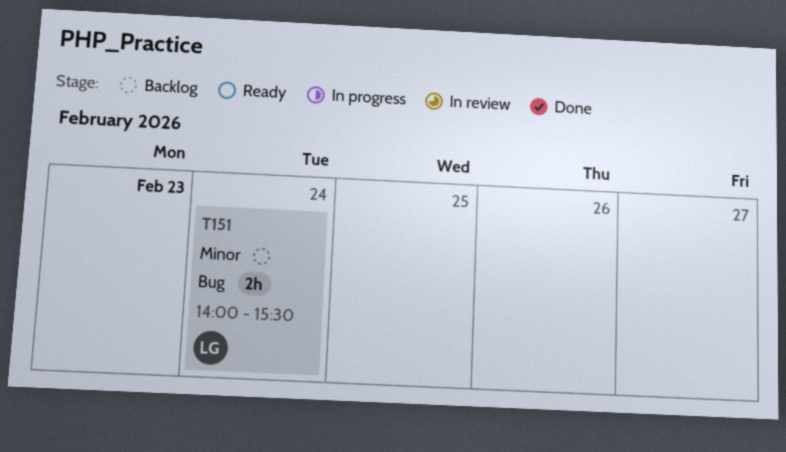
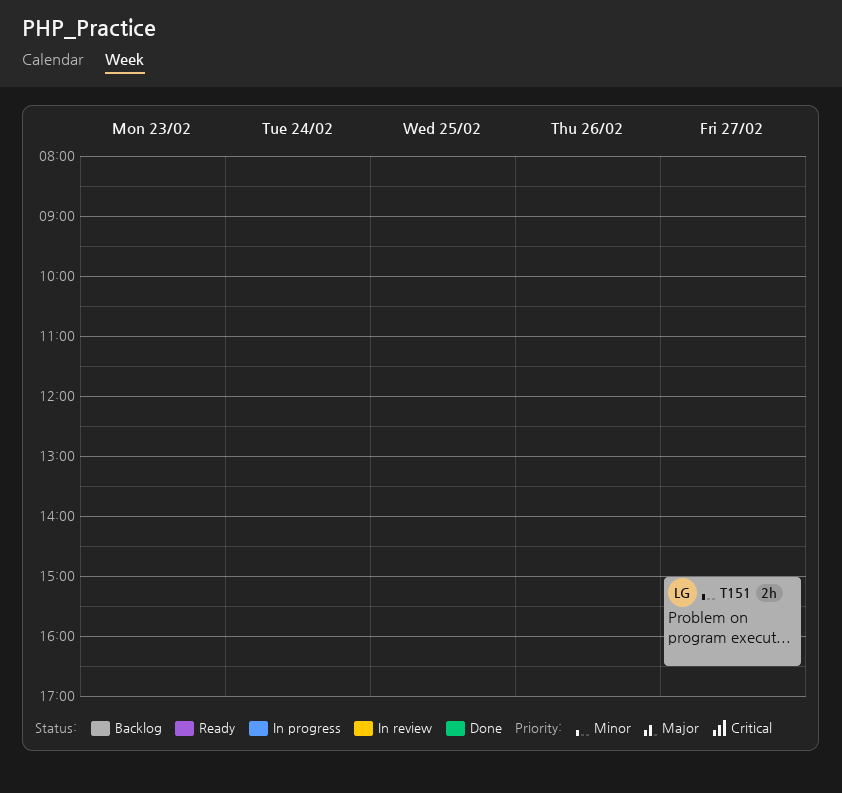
T151, day: Feb 24 -> Feb 27
T151, begins: 14:00 -> 15:00
T151, ends: 15:30 -> 16:30

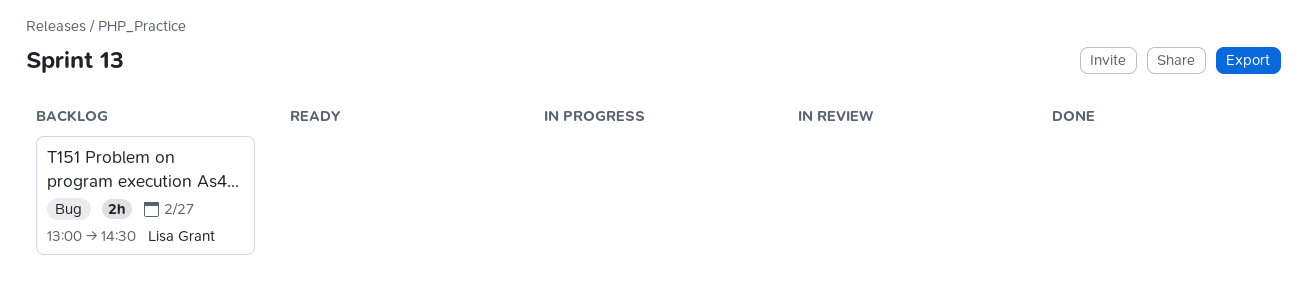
T151, begins: 15:00 -> 13:00
T151, ends: 16:30 -> 14:30

